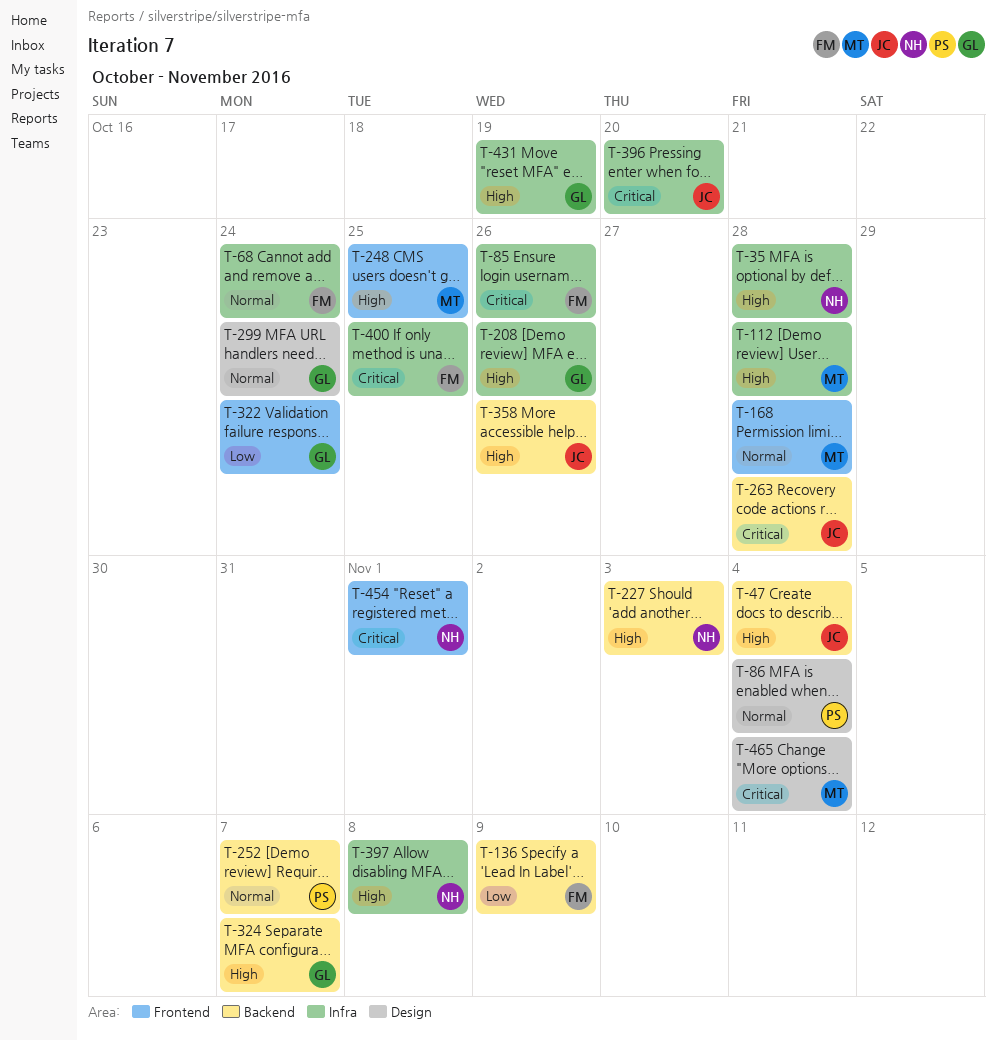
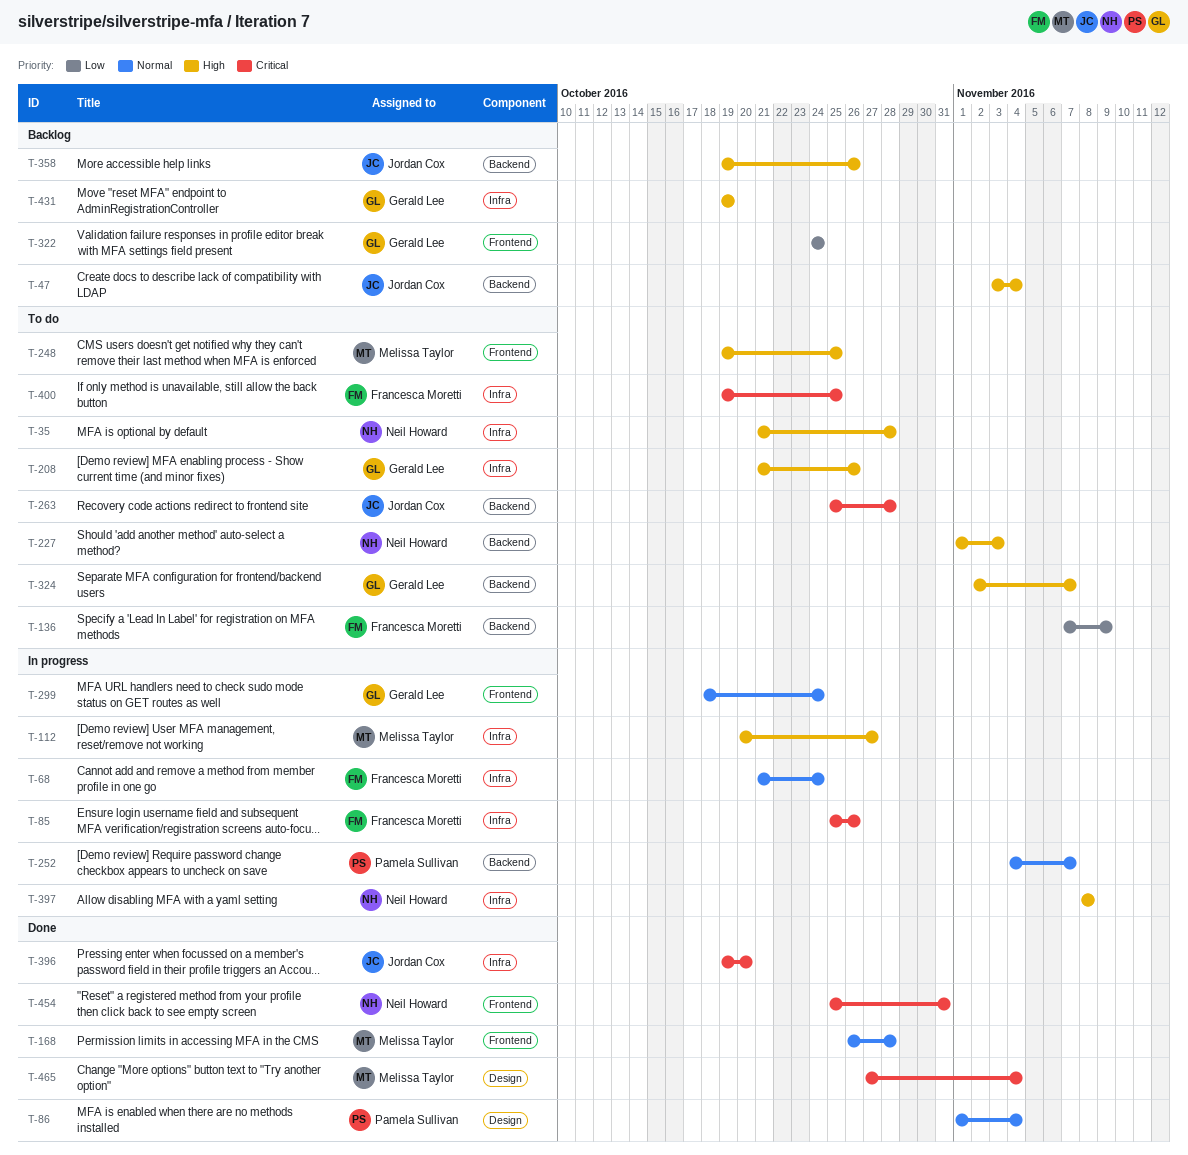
T-112, due: Oct 28 -> Oct 27
T-299, label: Design -> Frontend
T-454, due: Nov 1 -> Oct 31

